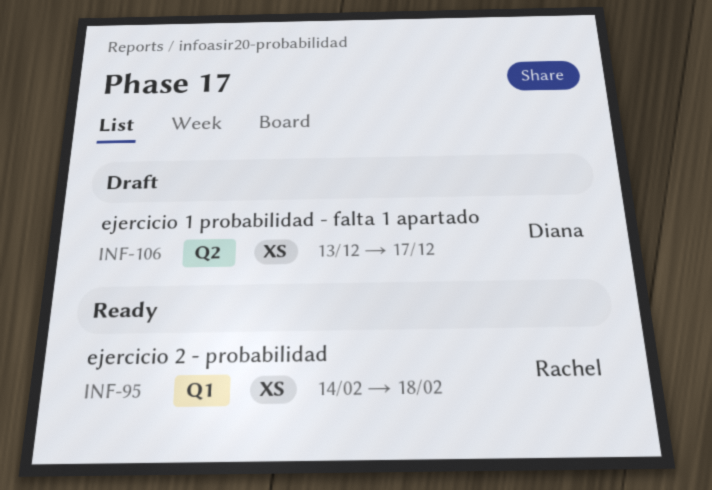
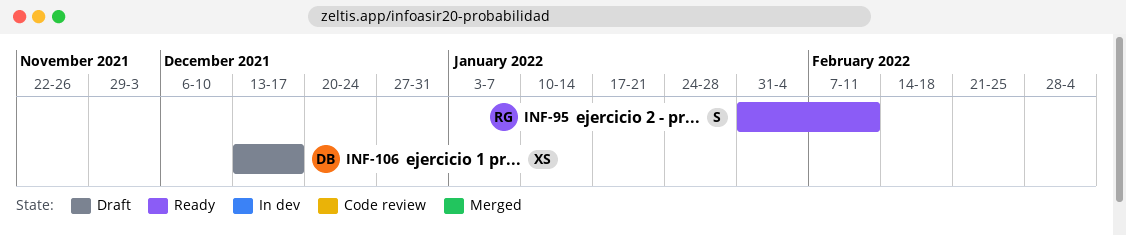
INF-95, estimate: XS -> S
INF-95, start: Feb 14 -> Jan 31
INF-95, due: Feb 18 -> Feb 11

